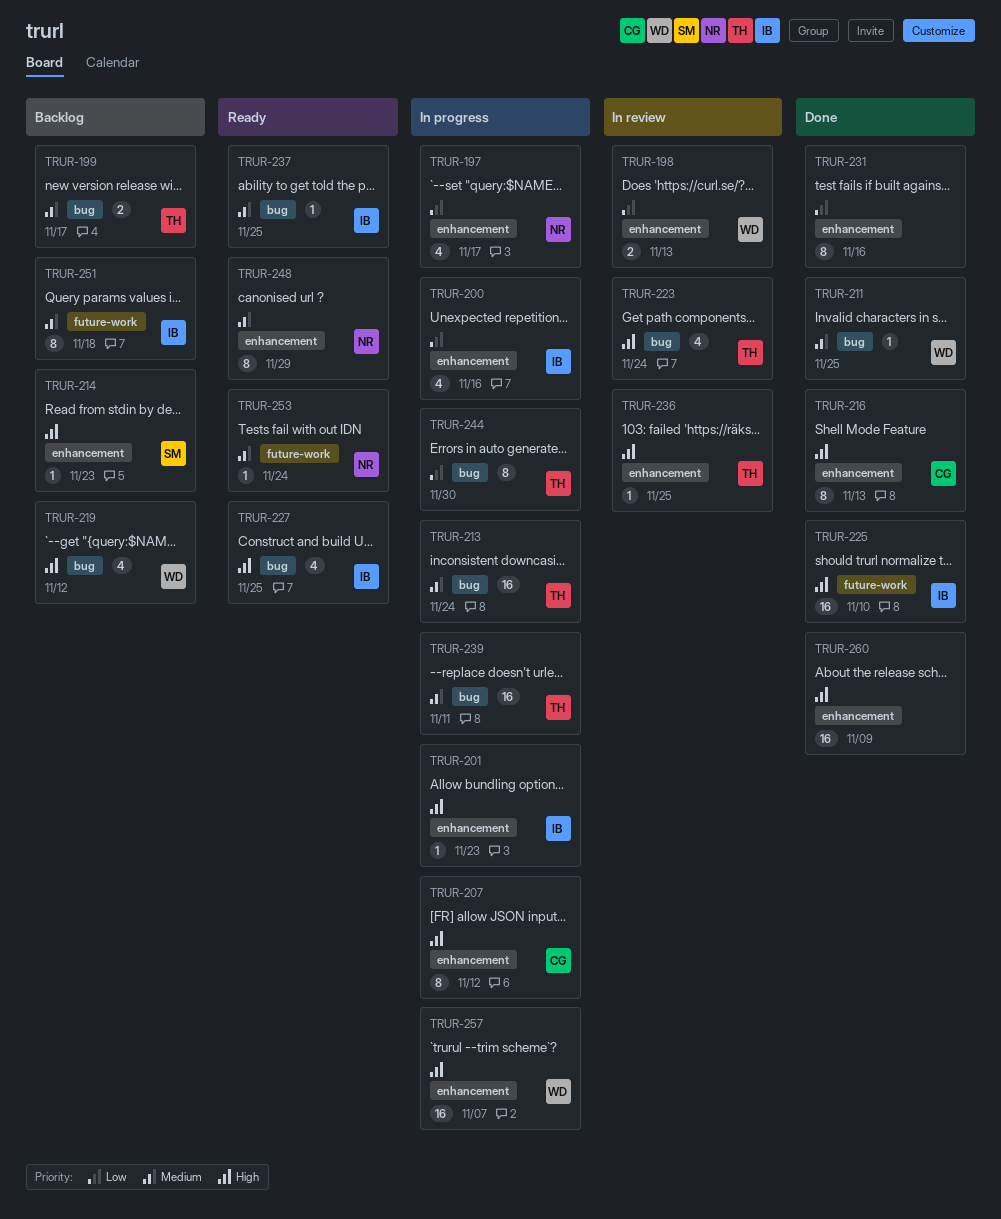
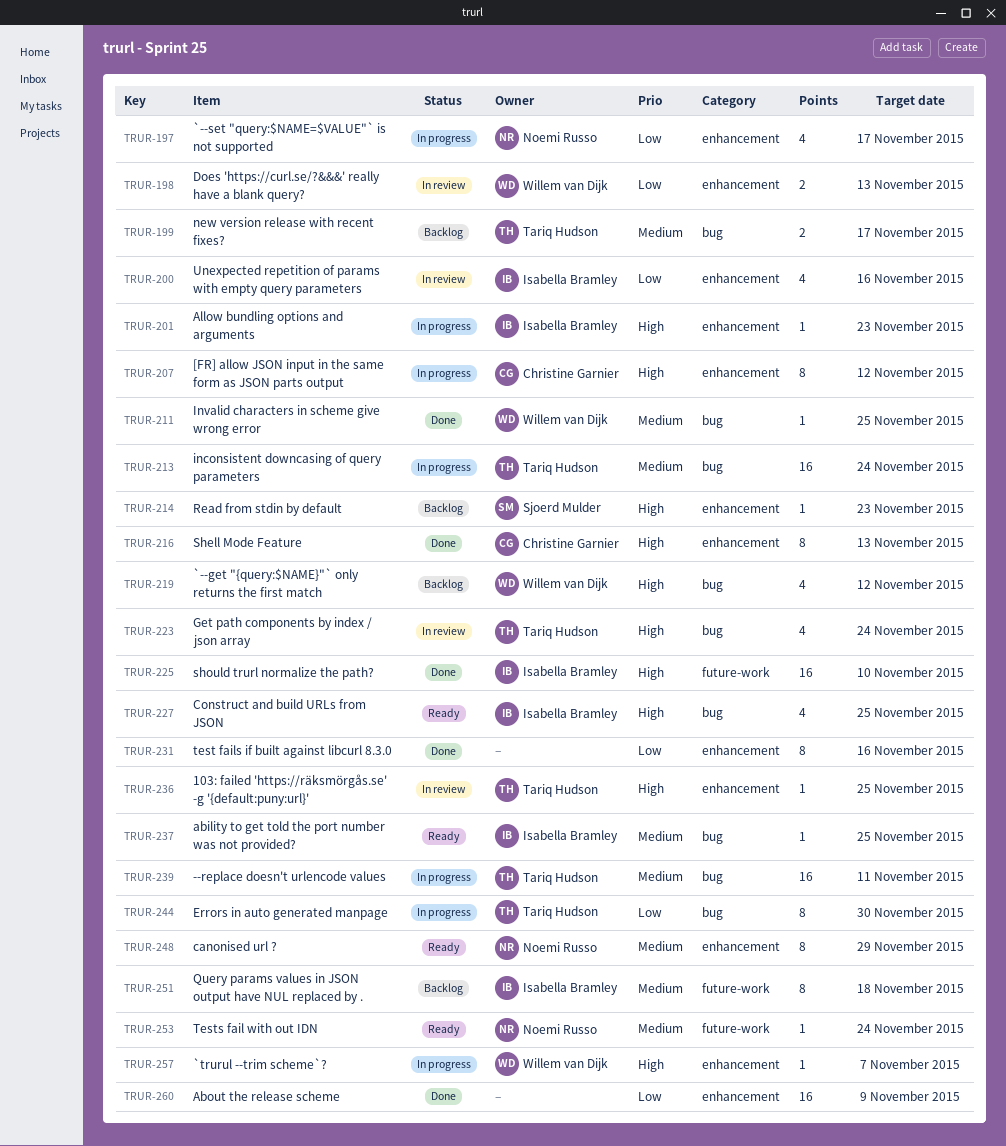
TRUR-200, status: In progress -> In review
TRUR-257, estimate: 16 -> 1
TRUR-260, priority: High -> Low

